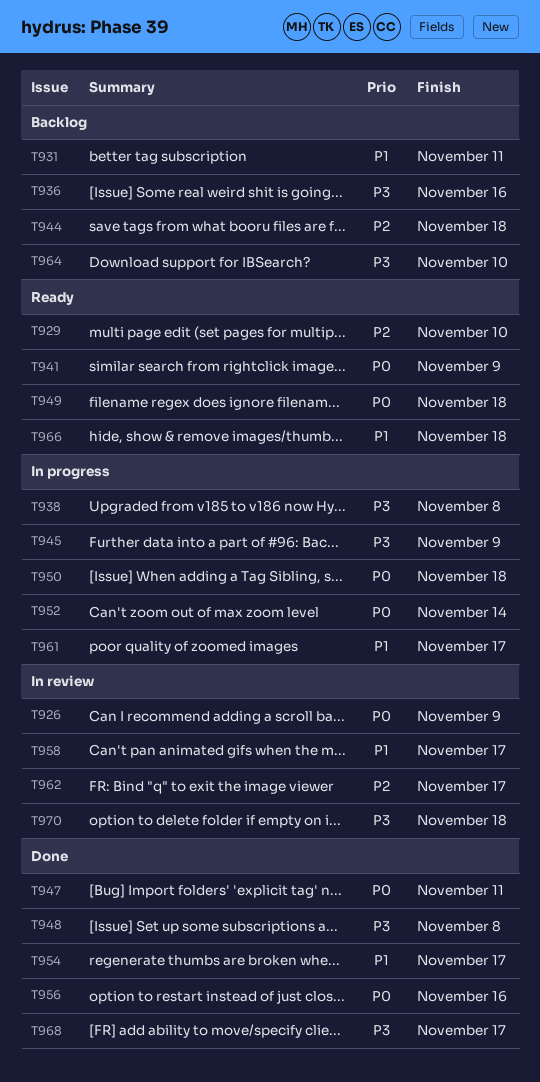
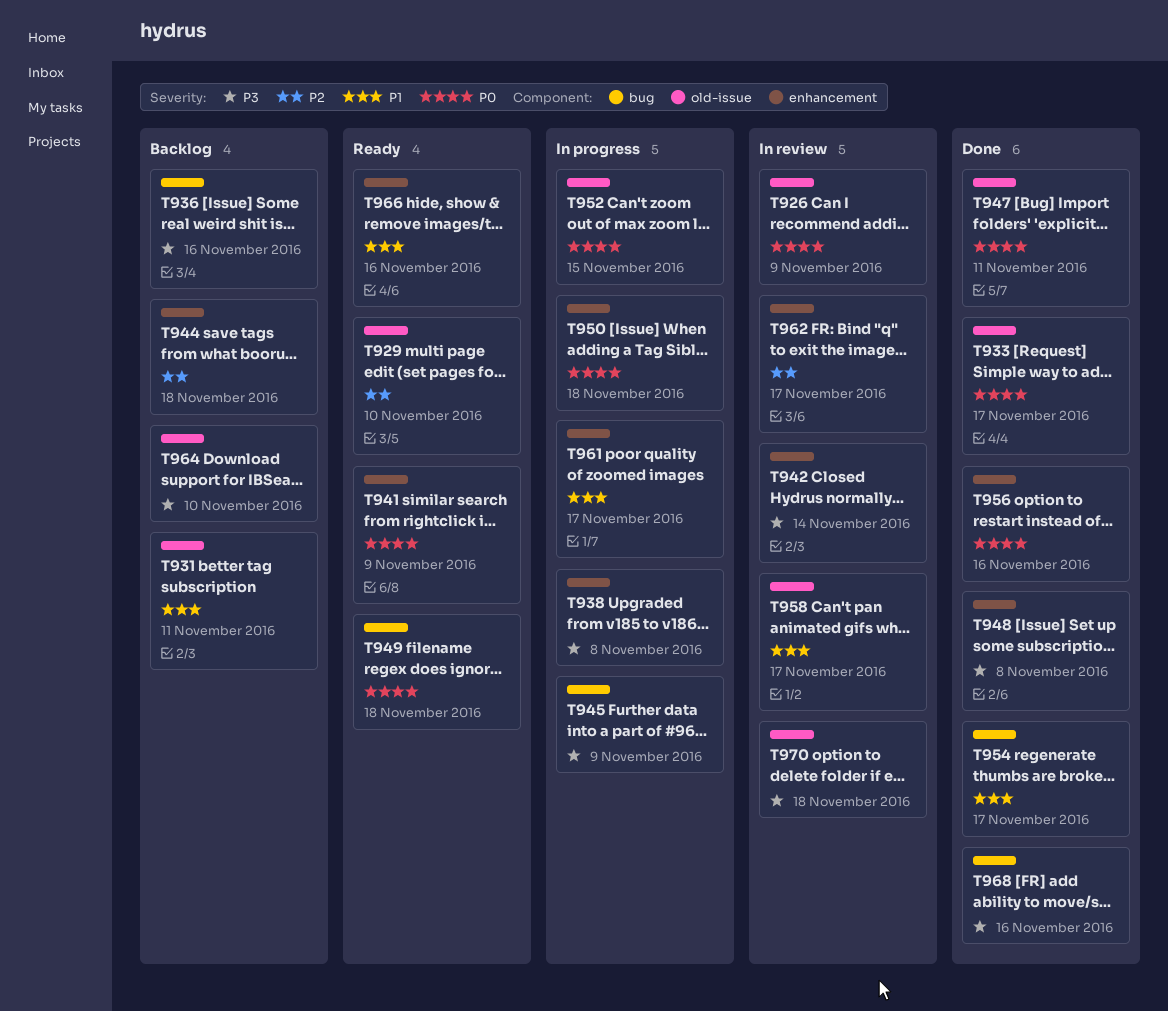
T933: none -> present
T942: none -> present
T952, due: Nov 14 -> Nov 15
T966, due: Nov 18 -> Nov 16
T968, due: Nov 17 -> Nov 16

